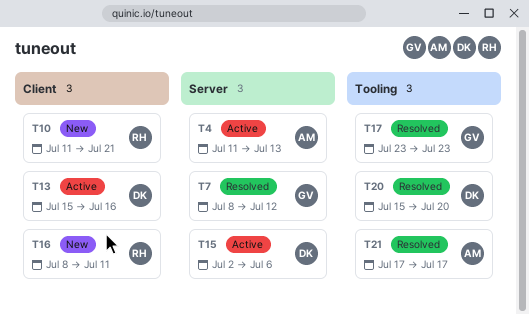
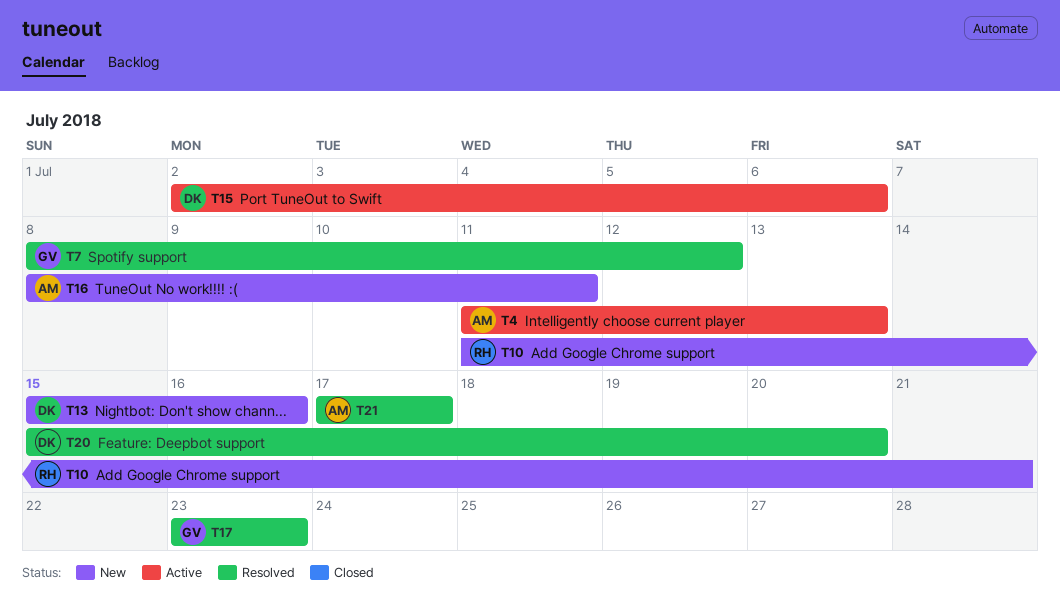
T13, status: Active -> New
T16, owner: RH -> AM

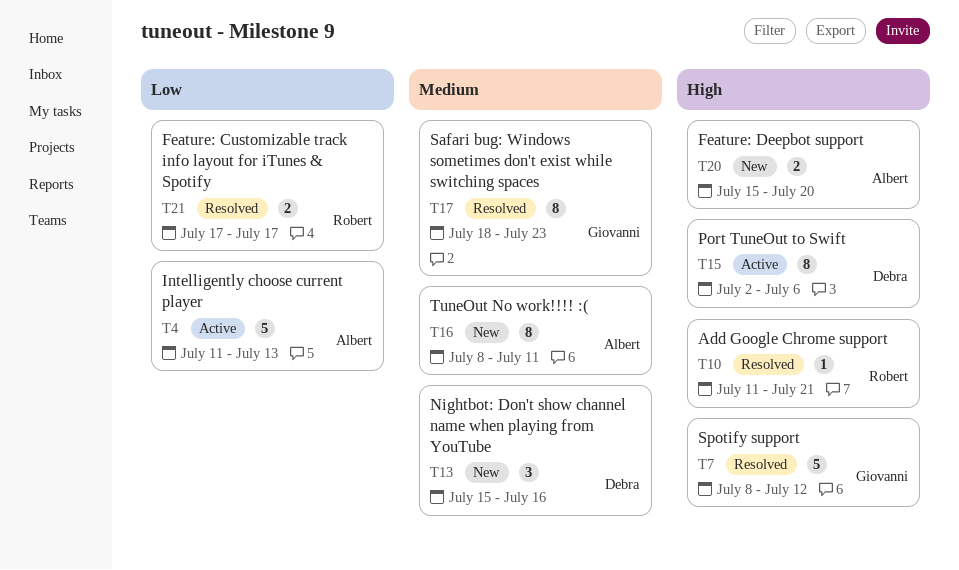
T10, status: New -> Resolved
T17, start: Jul 23 -> Jul 18
T20, status: Resolved -> New
T20, owner: Debra -> Albert
T21, owner: Albert -> Robert

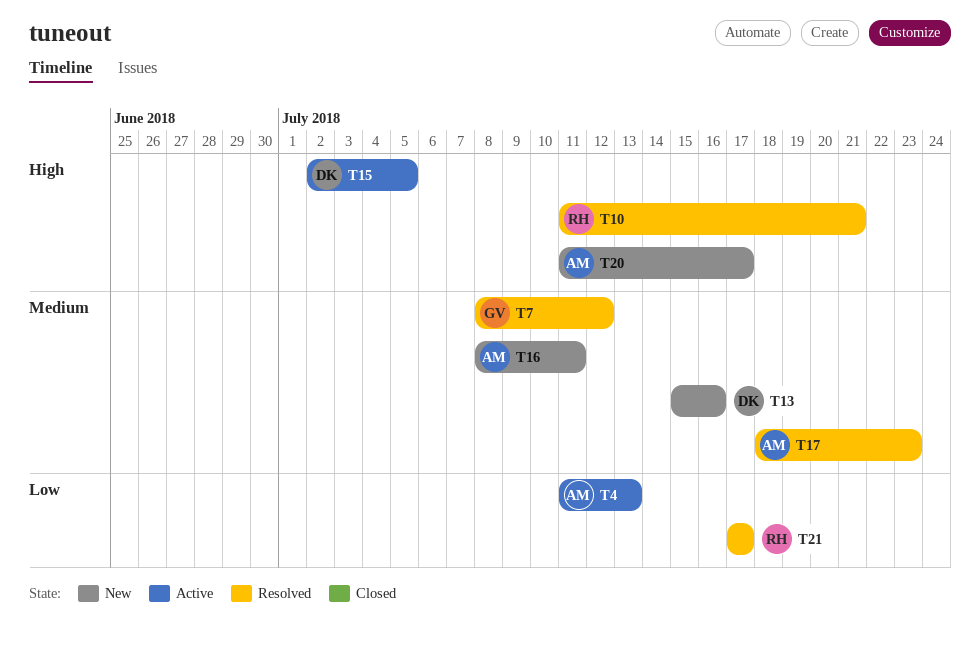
T7, priority: High -> Medium
T15, due: Jul 6 -> Jul 5
T17, owner: Giovanni -> Albert
T20, start: Jul 15 -> Jul 11
T20, due: Jul 20 -> Jul 17

